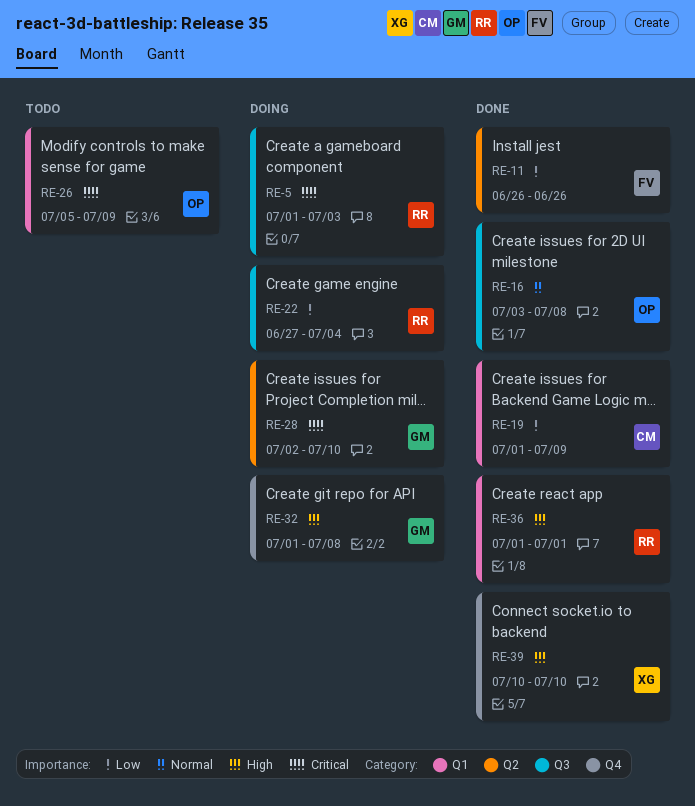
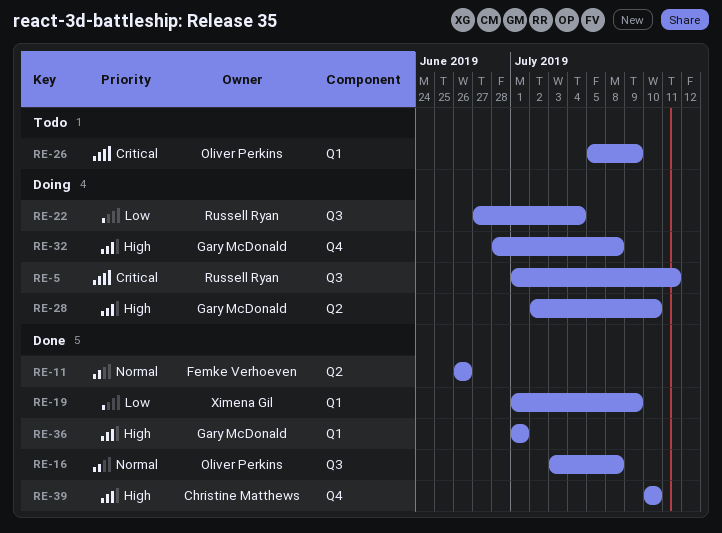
RE-5, due: Jul 3 -> Jul 11
RE-11, priority: Low -> Normal
RE-19, owner: Christine Matthews -> Ximena Gil
RE-28, priority: Critical -> High
RE-32, start: Jul 1 -> Jun 28
RE-36, owner: Russell Ryan -> Gary McDonald
RE-39, owner: Ximena Gil -> Christine Matthews

